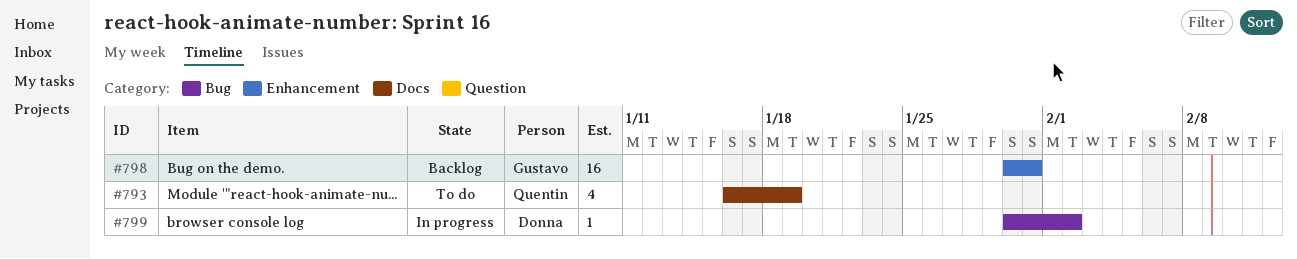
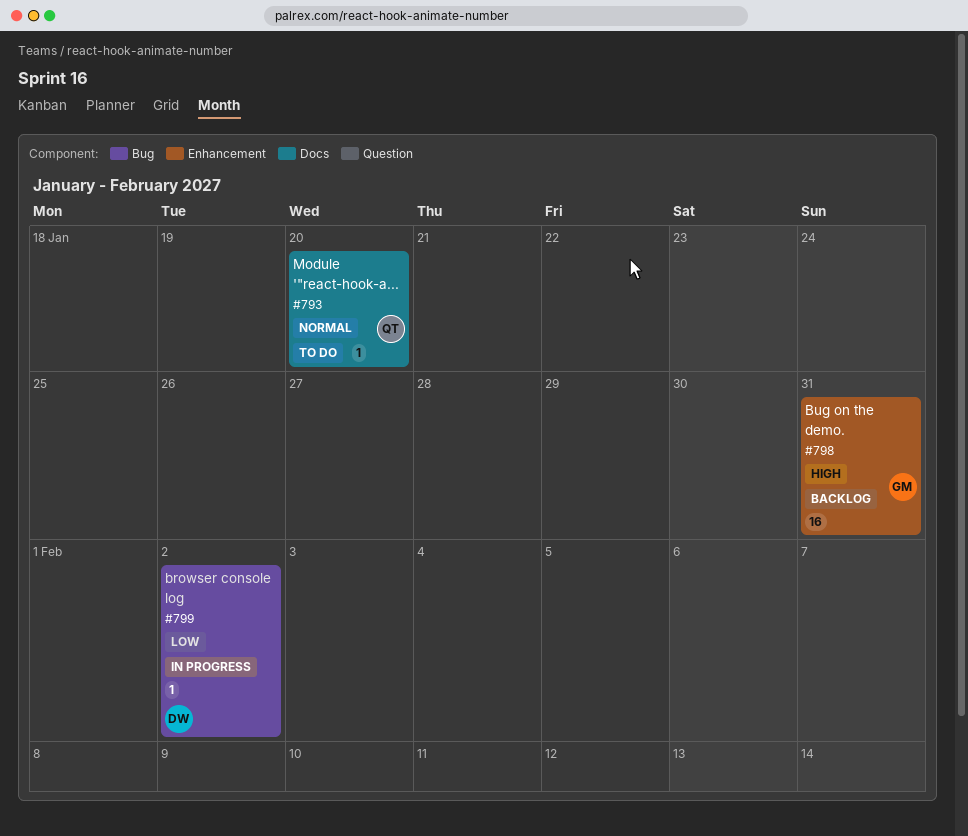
#793, estimate: 4 -> 1
#793, due: Jan 19 -> Jan 20

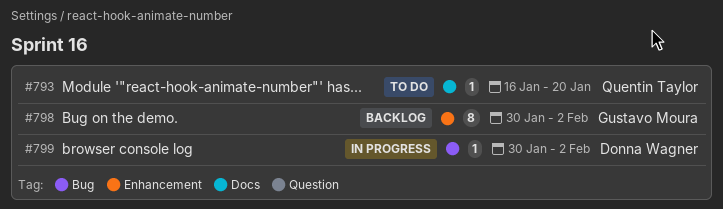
#798, estimate: 16 -> 8
#798, due: Jan 31 -> Feb 2

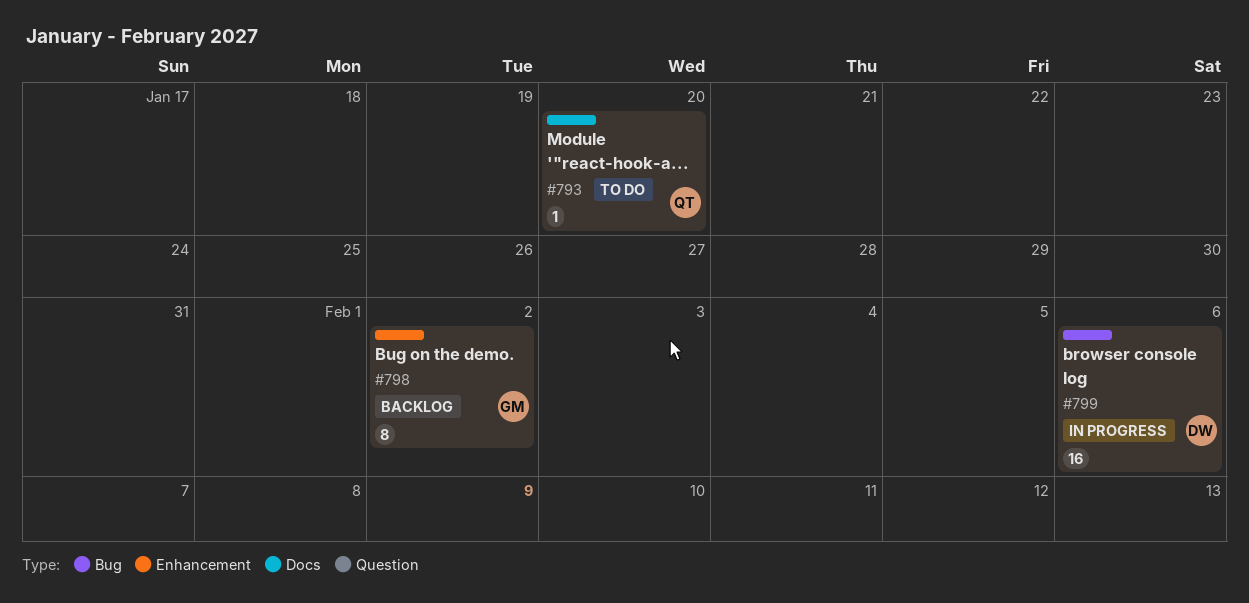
#799, estimate: 1 -> 16
#799, due: Feb 2 -> Feb 6

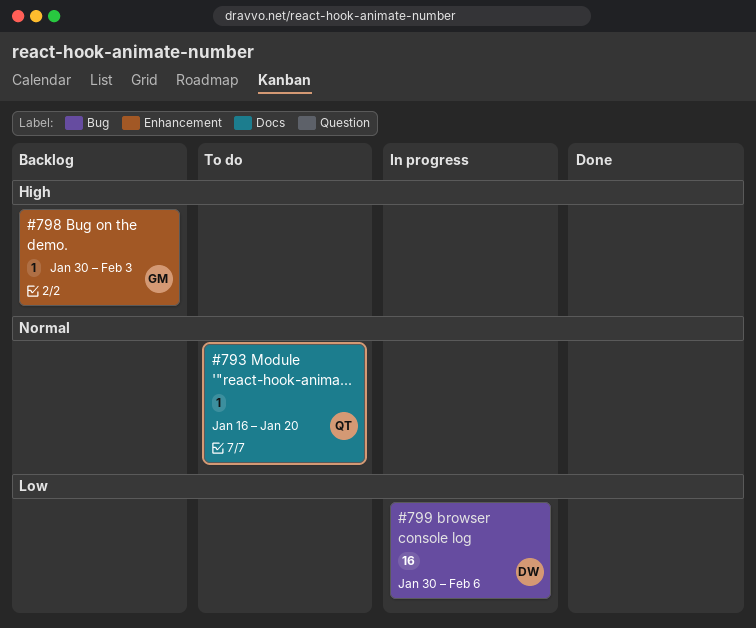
#798, estimate: 8 -> 1
#798, due: Feb 2 -> Feb 3

